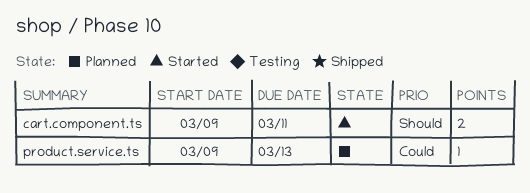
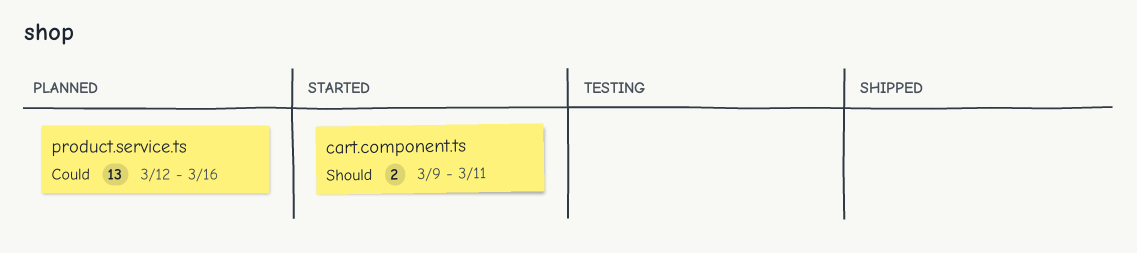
product.service.ts, estimate: 1 -> 13
product.service.ts, start: Mar 9 -> Mar 12
product.service.ts, due: Mar 13 -> Mar 16

